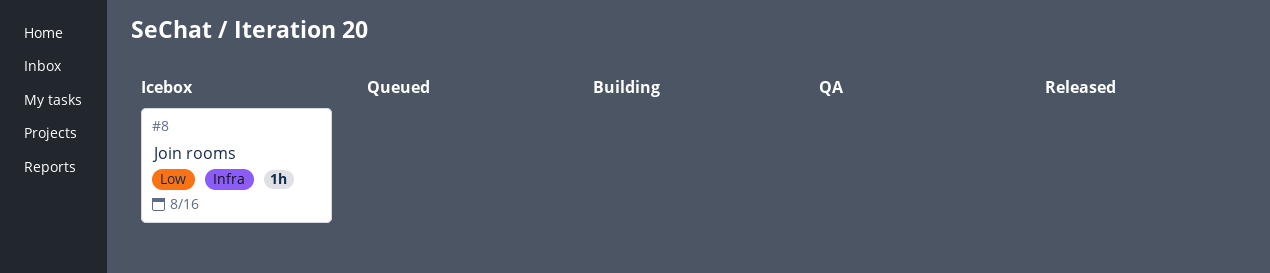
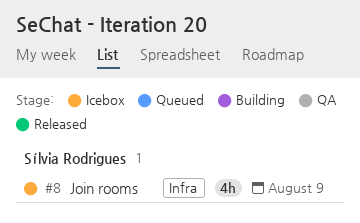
#8, estimate: 1h -> 4h
#8, due: Aug 16 -> Aug 9

